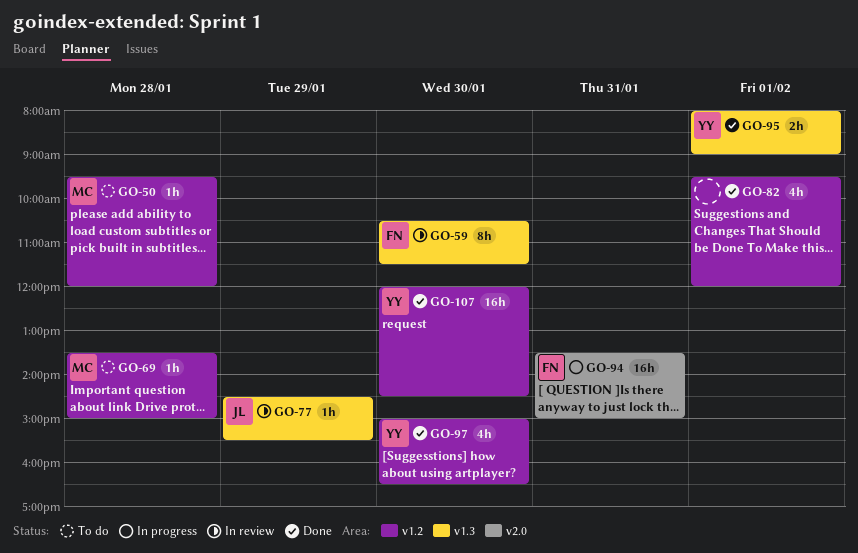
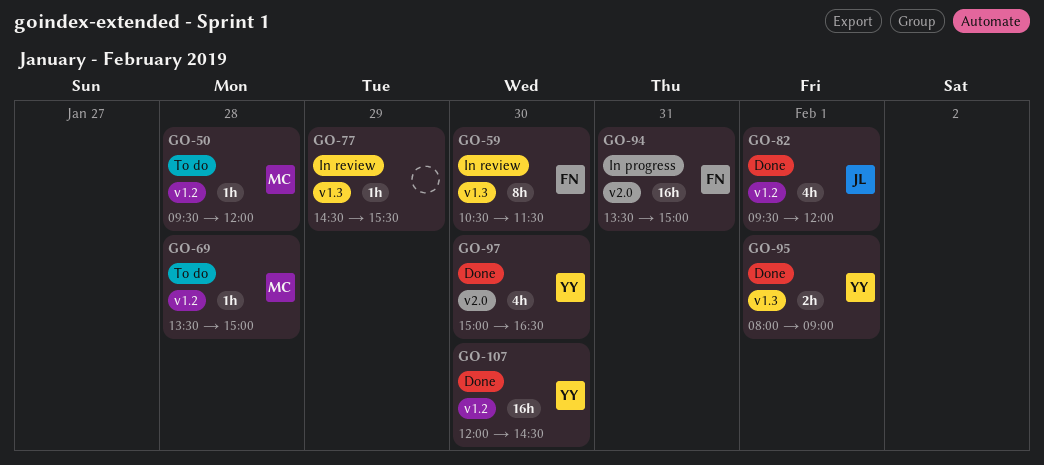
GO-77, owner: JL -> none
GO-82, owner: none -> JL
GO-97, label: v1.2 -> v2.0

